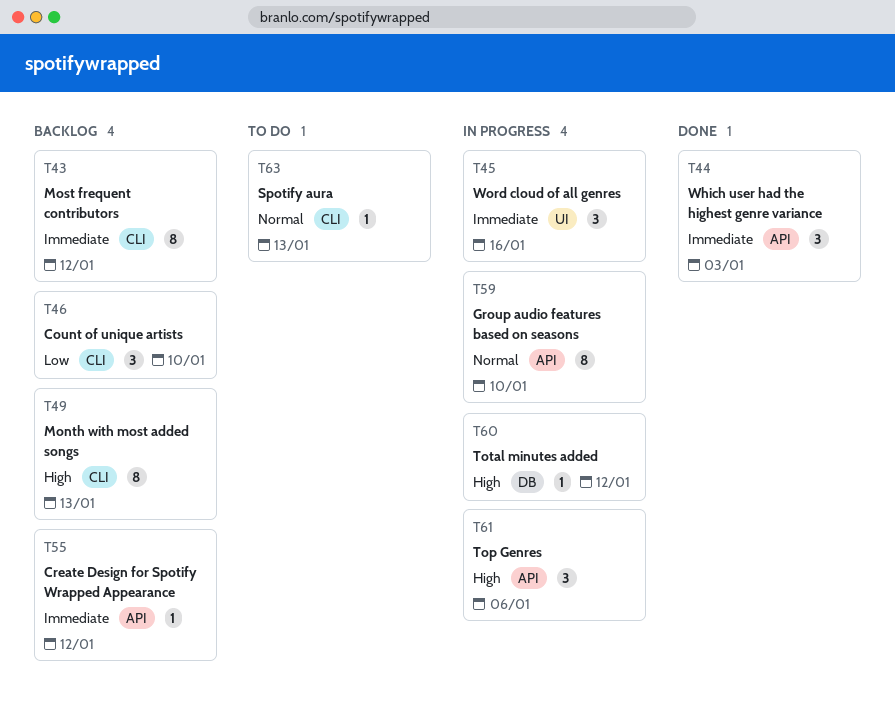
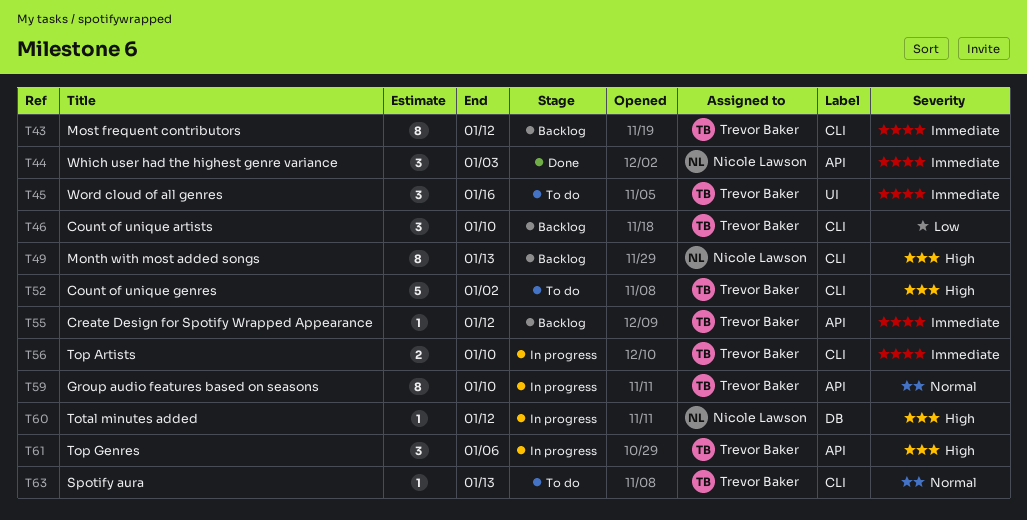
T45, status: In progress -> To do
T52: none -> present
T56: none -> present

